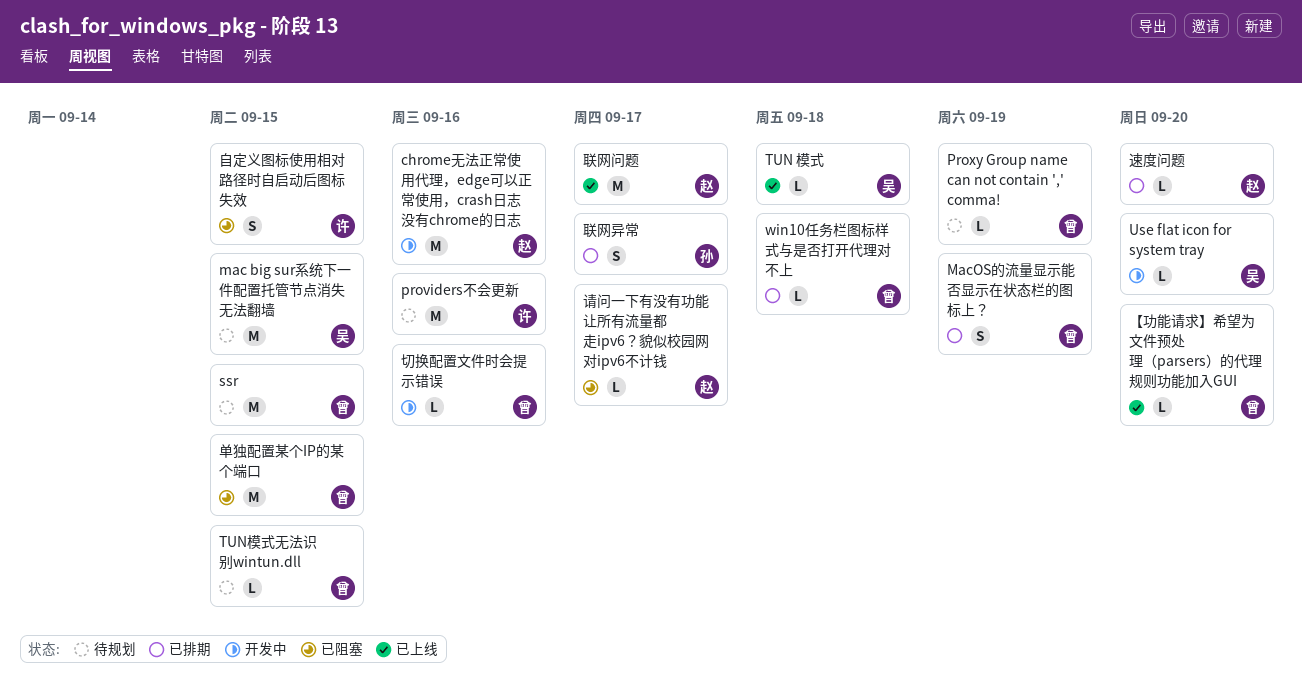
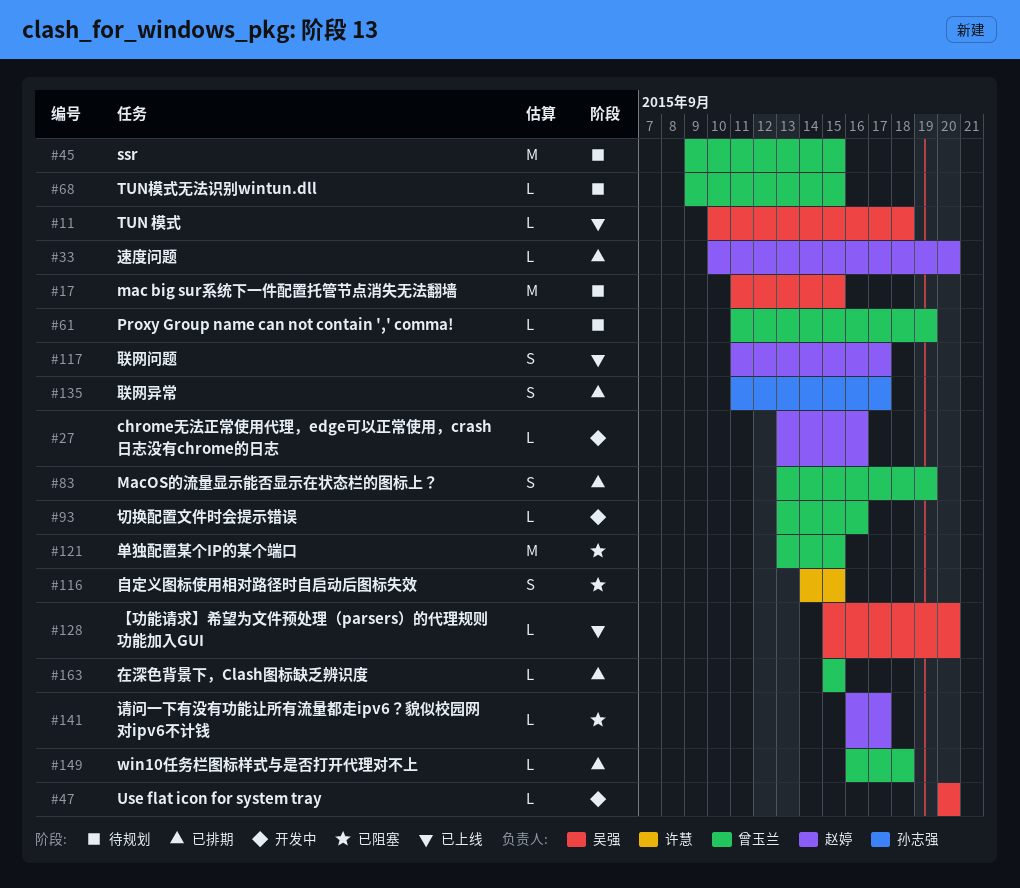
chrome无法正常使用代理，edge可以正常使用，crash日志没有chrome的日志, estimate: M -> L
providers不会更新: present -> none
【功能请求】希望为文件预处理（parsers）的代理规则功能加入GUI, owner: 曾玉兰 -> 吴强
在深色背景下，Clash图标缺乏辨识度: none -> present
联网问题, estimate: M -> S

